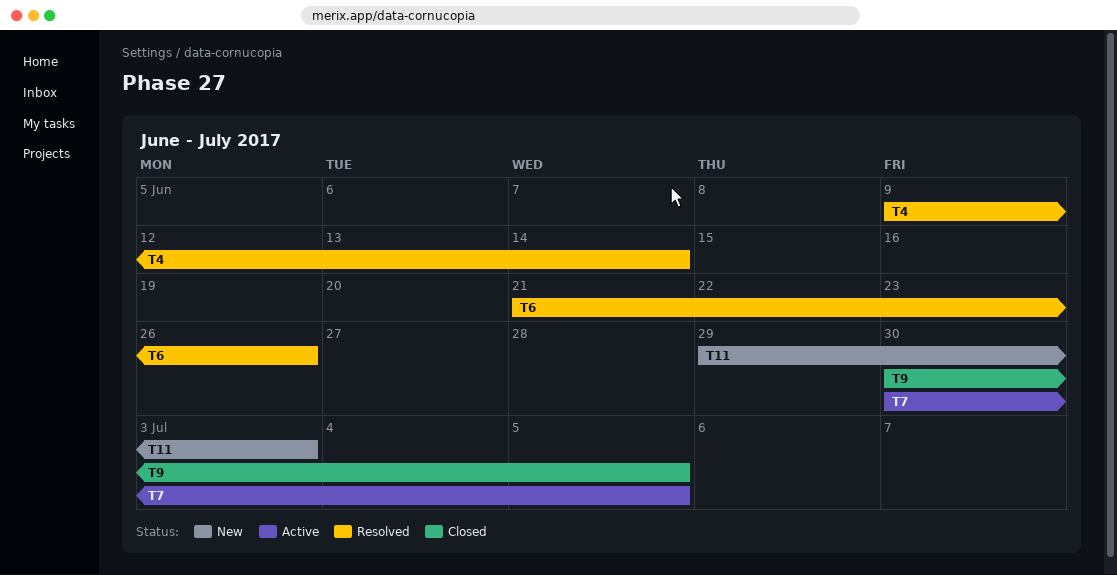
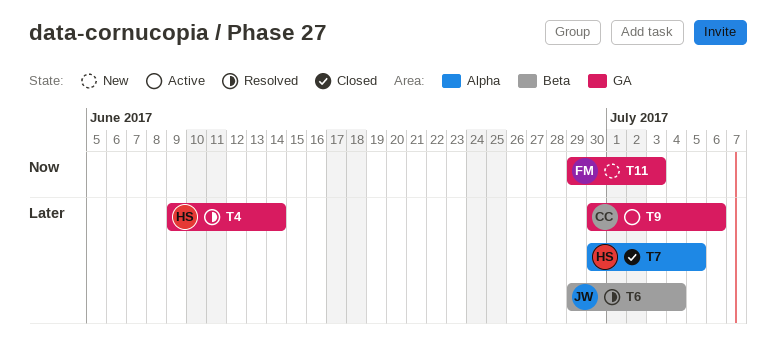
T6, start: Jun 21 -> Jun 29
T6, due: Jun 26 -> Jul 4
T7, status: Active -> Closed
T9, status: Closed -> Active
T9, due: Jul 5 -> Jul 6

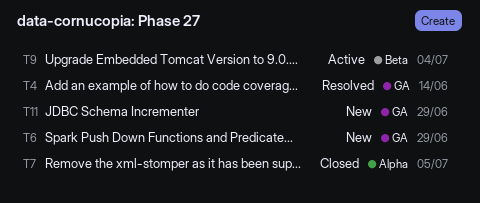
T6, status: Resolved -> New
T6, label: Beta -> GA
T6, due: Jul 4 -> Jun 29
T9, label: GA -> Beta
T9, due: Jul 6 -> Jul 4
T11, due: Jul 3 -> Jun 29

